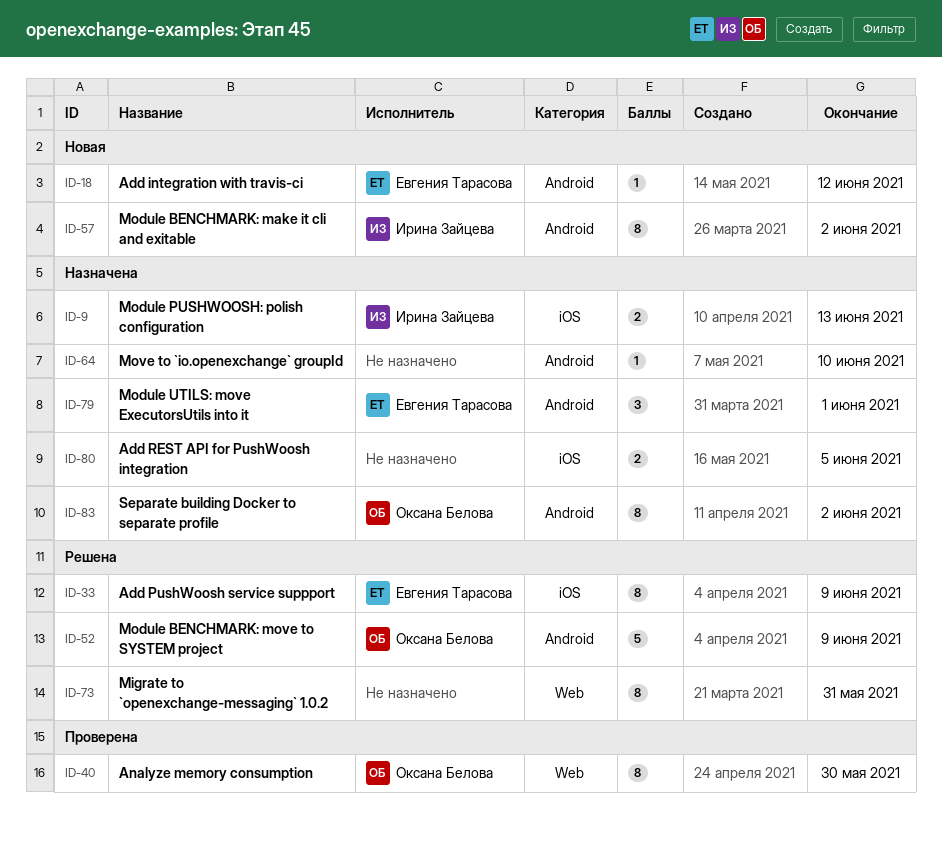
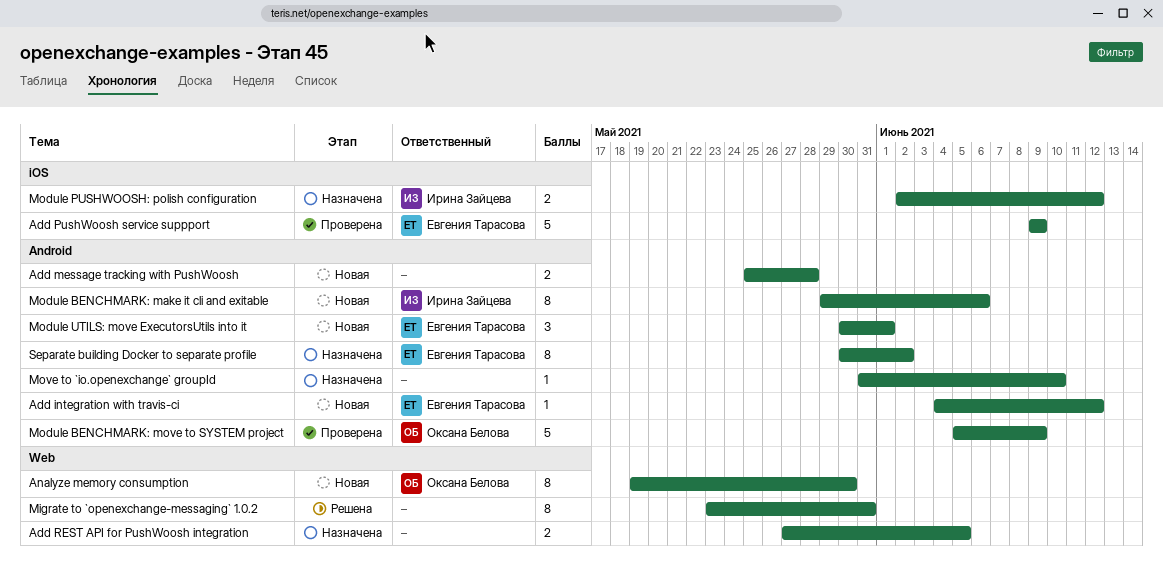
Add message tracking with PushWoosh: none -> present
Add PushWoosh service suppport, status: Решена -> Проверена
Add PushWoosh service suppport, estimate: 8 -> 5
Add REST API for PushWoosh integration, label: iOS -> Web
Analyze memory consumption, status: Проверена -> Новая
Module BENCHMARK: make it cli and exitable, due: Jun 2 -> Jun 6
Module BENCHMARK: move to SYSTEM project, status: Решена -> Проверена
Module PUSHWOOSH: polish configuration, due: Jun 13 -> Jun 12
Module UTILS: move ExecutorsUtils into it, status: Назначена -> Новая
Separate building Docker to separate profile, owner: Оксана Белова -> Евгения Тарасова

